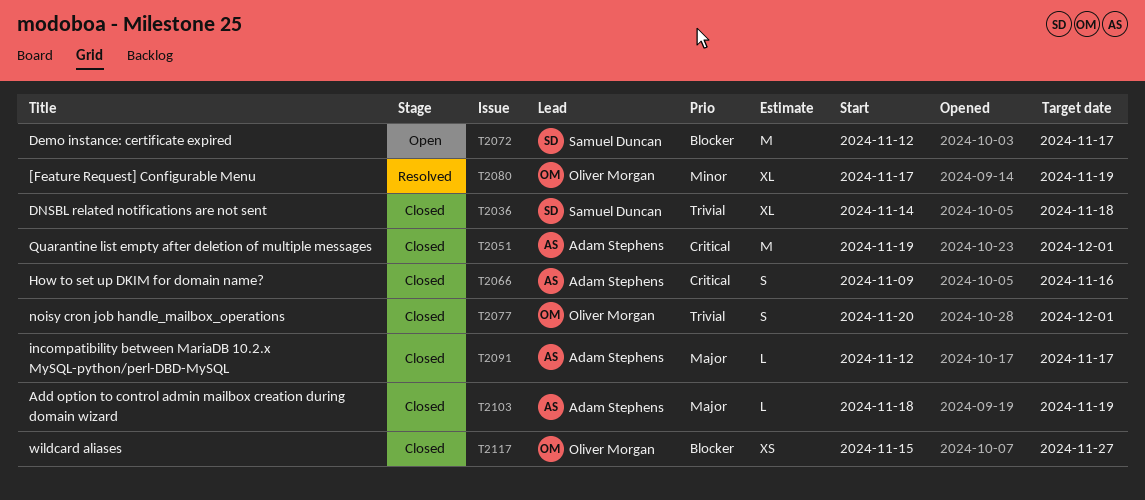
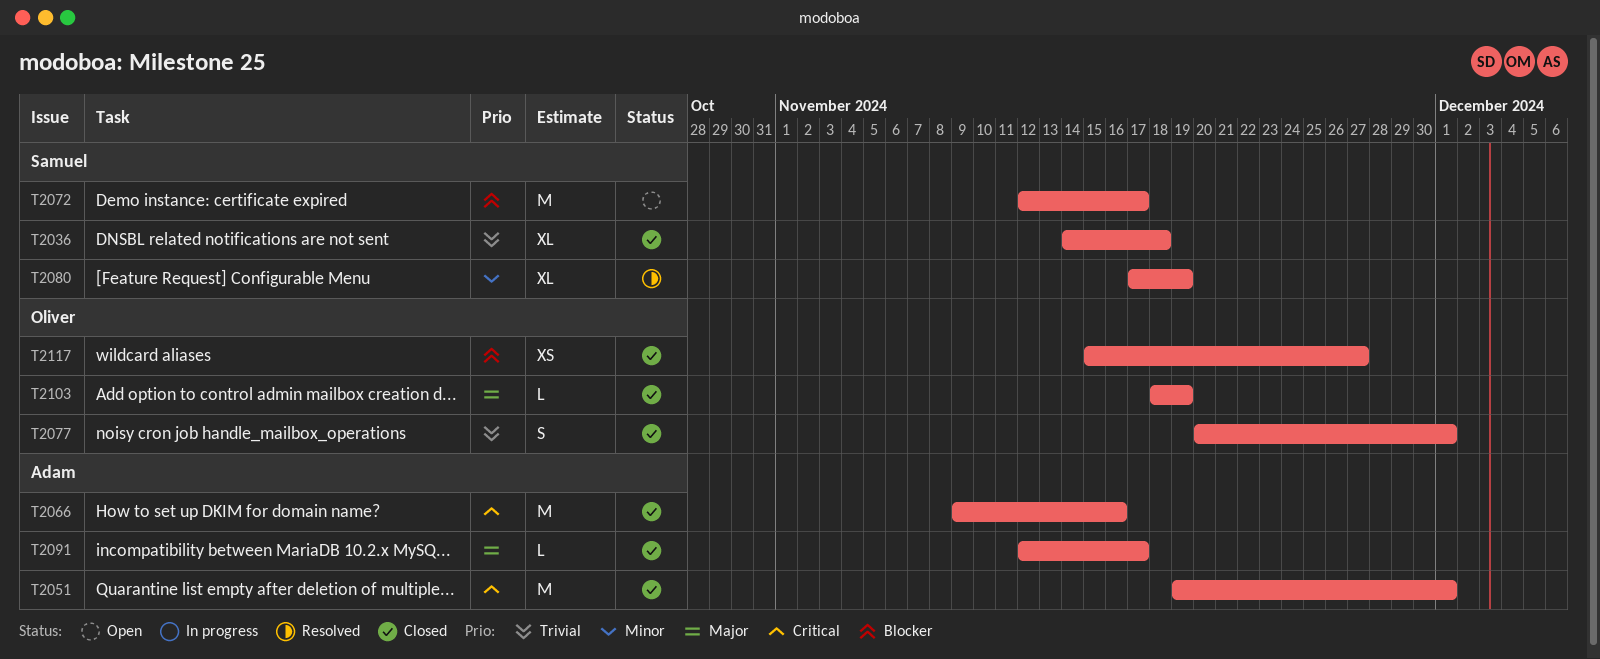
T2066, estimate: S -> M
T2080, owner: Oliver Morgan -> Samuel Duncan
T2103, owner: Adam Stephens -> Oliver Morgan

